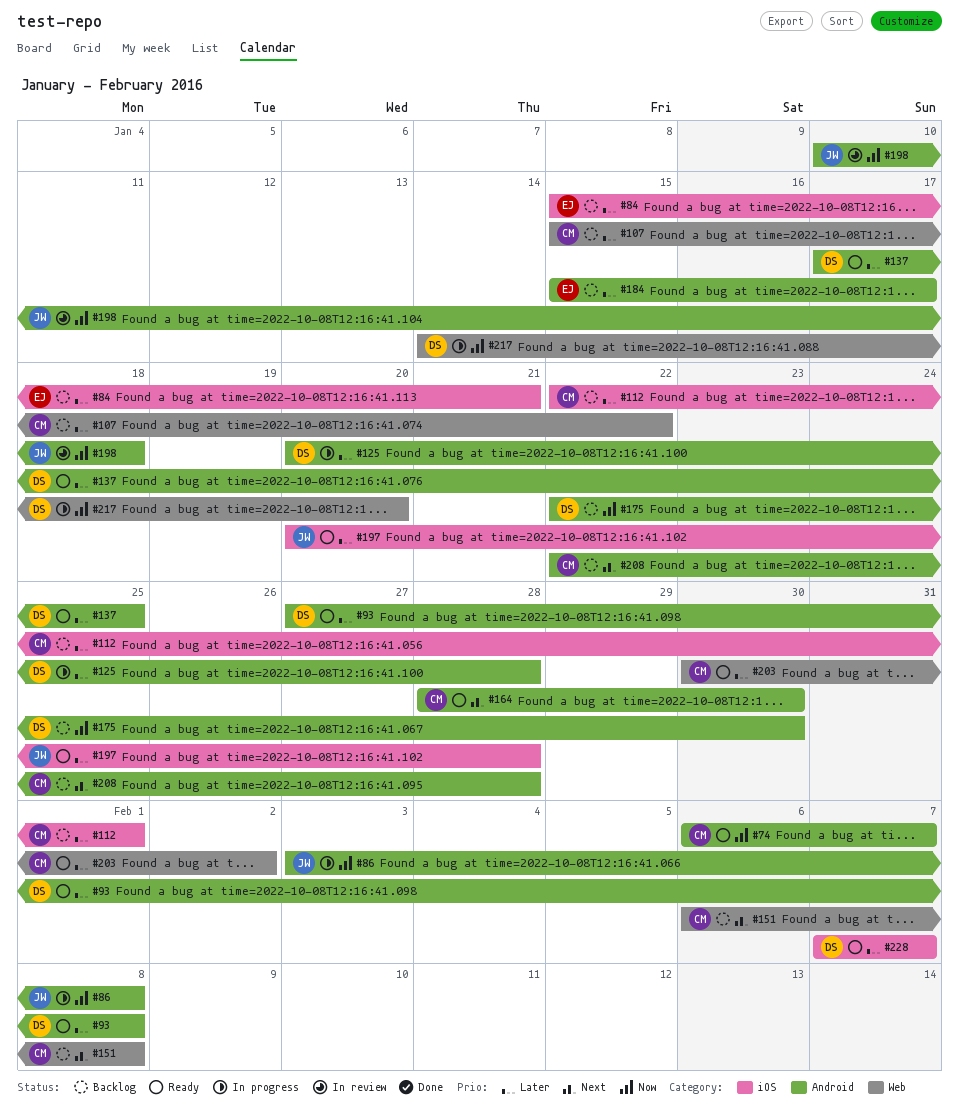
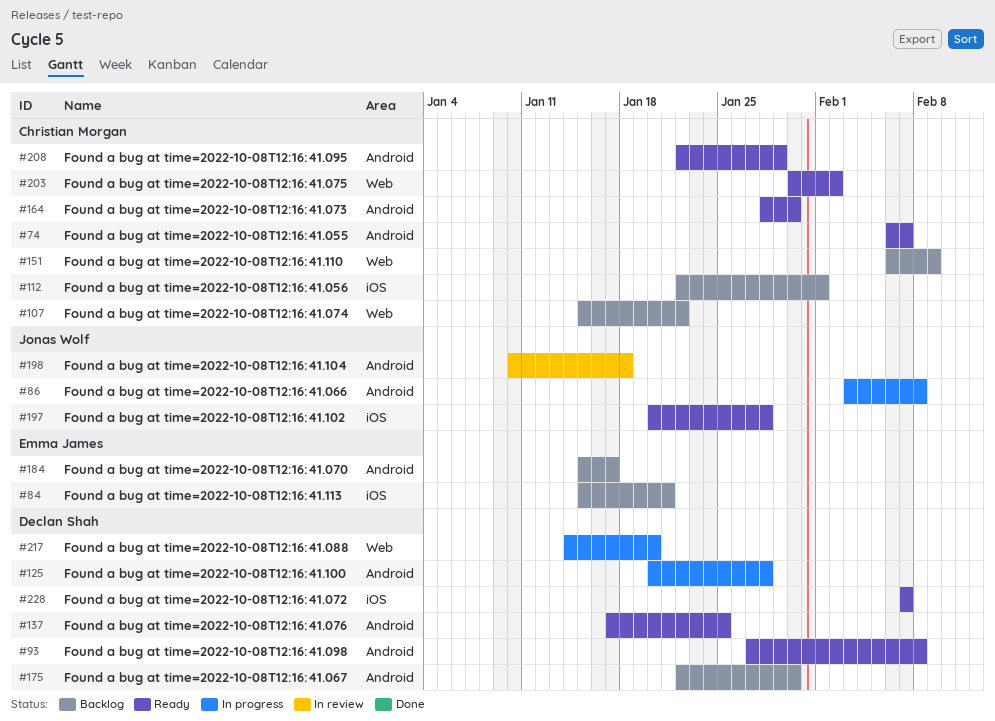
#151, due: Feb 8 -> Feb 9
#208, status: Backlog -> Ready
#208, due: Jan 28 -> Jan 29

